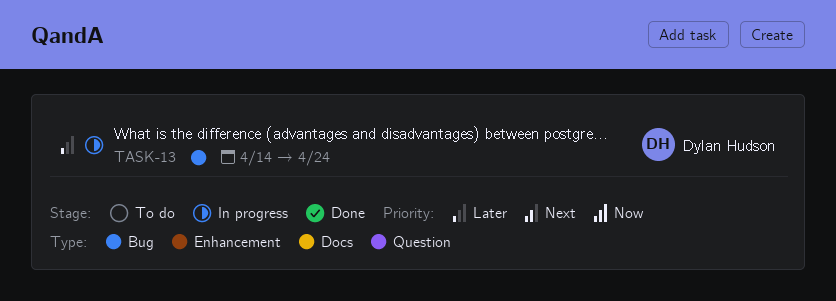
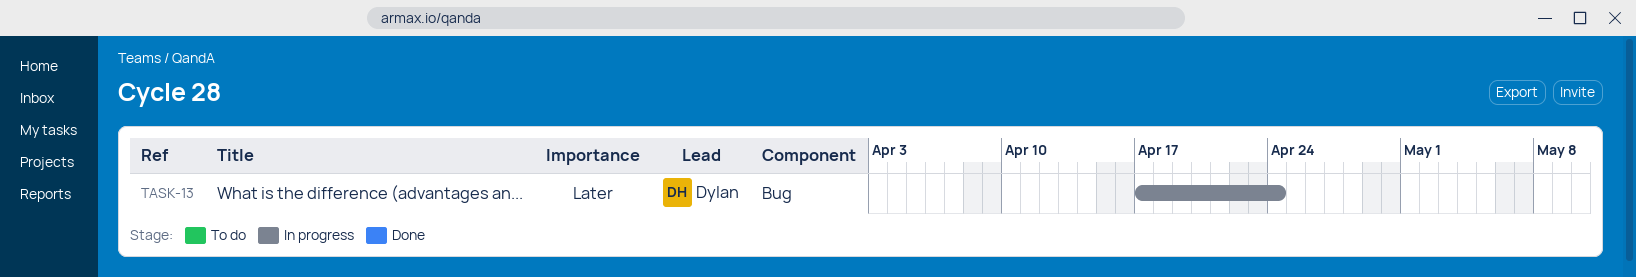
TASK-13, start: Apr 14 -> Apr 17

